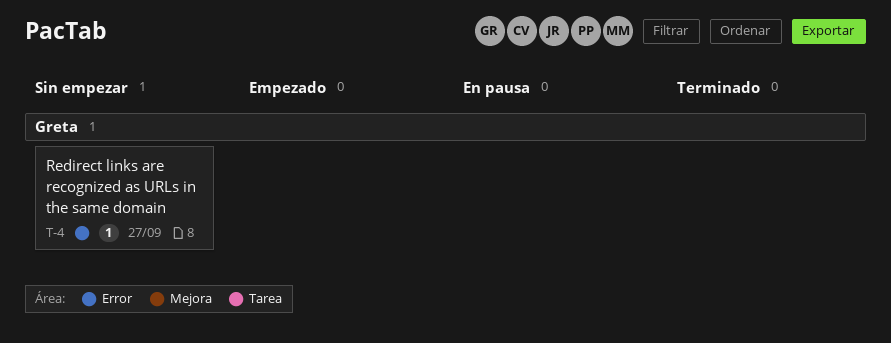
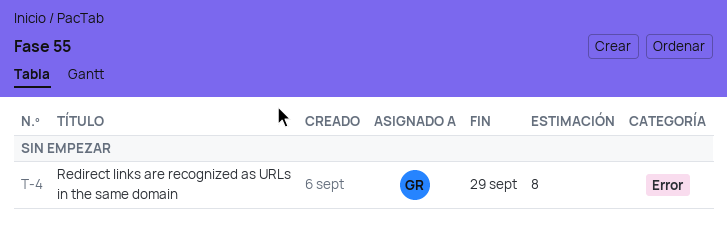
T-4, estimate: 1 -> 8
T-4, due: Sep 27 -> Sep 29

